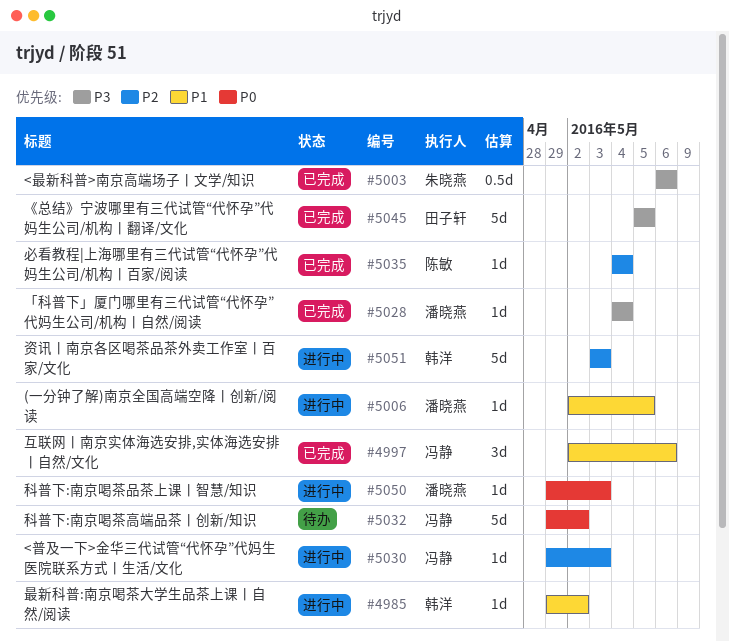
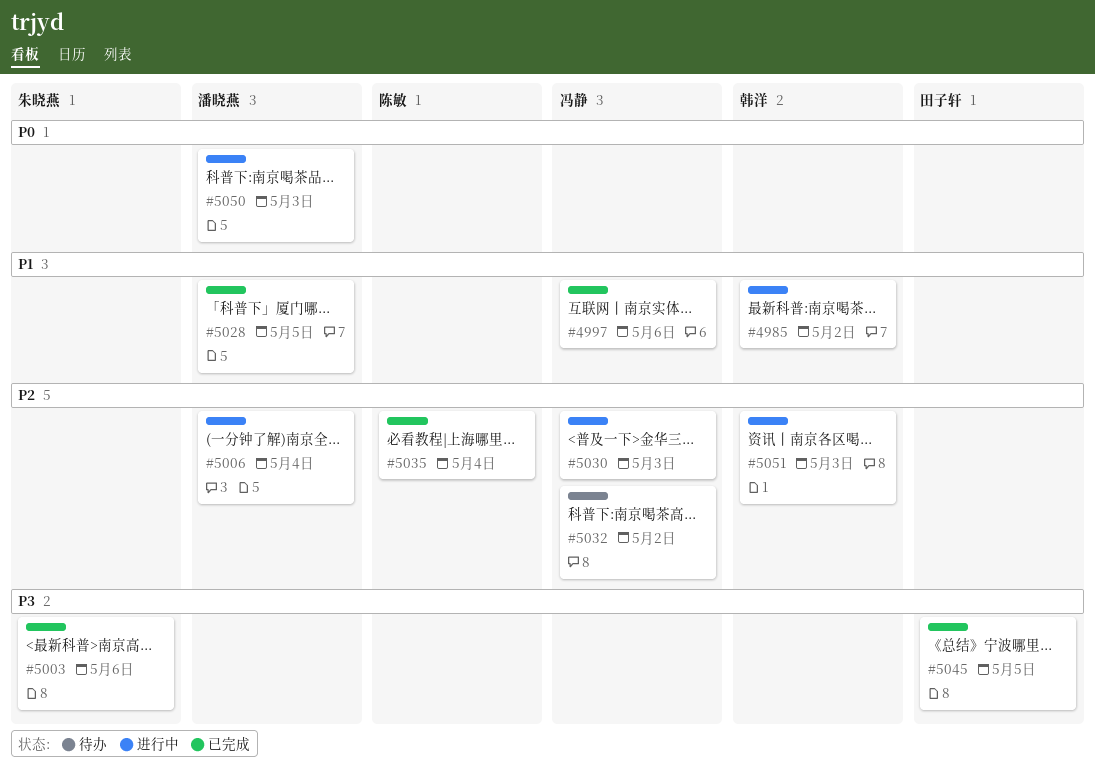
#5006, priority: P1 -> P2
#5006, due: May 5 -> May 4
#5028, priority: P3 -> P1
#5028, due: May 4 -> May 5
#5032, priority: P0 -> P2

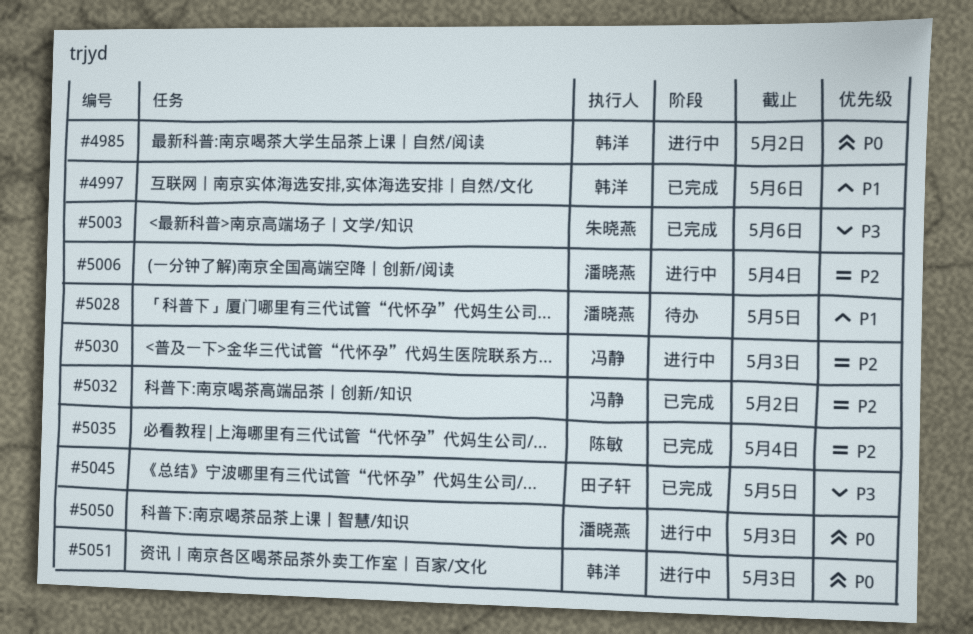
#4985, priority: P1 -> P0
#4997, owner: 冯静 -> 韩洋
#5028, status: 已完成 -> 待办
#5032, status: 待办 -> 已完成
#5051, priority: P2 -> P0

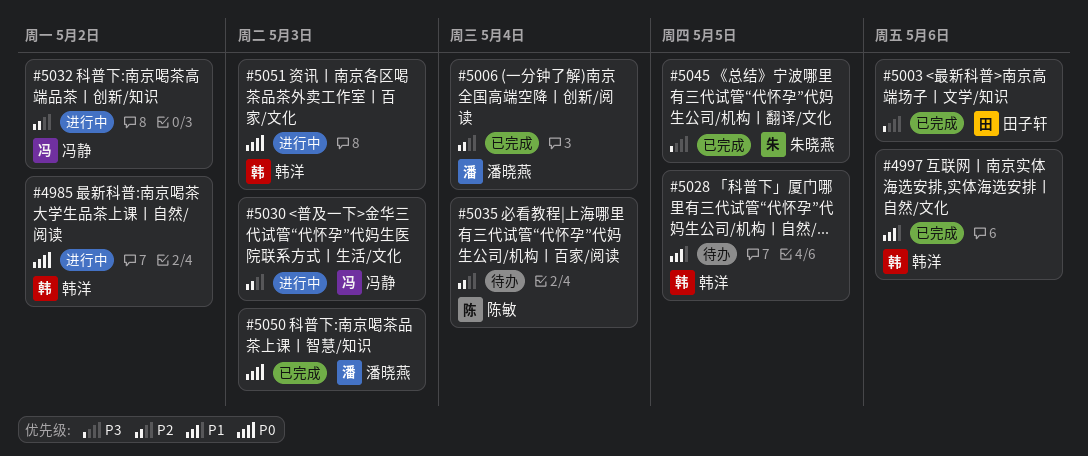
#5003, owner: 朱晓燕 -> 田子轩
#5006, status: 进行中 -> 已完成
#5028, owner: 潘晓燕 -> 韩洋
#5032, status: 已完成 -> 进行中
#5035, status: 已完成 -> 待办
#5045, owner: 田子轩 -> 朱晓燕
#5050, status: 进行中 -> 已完成

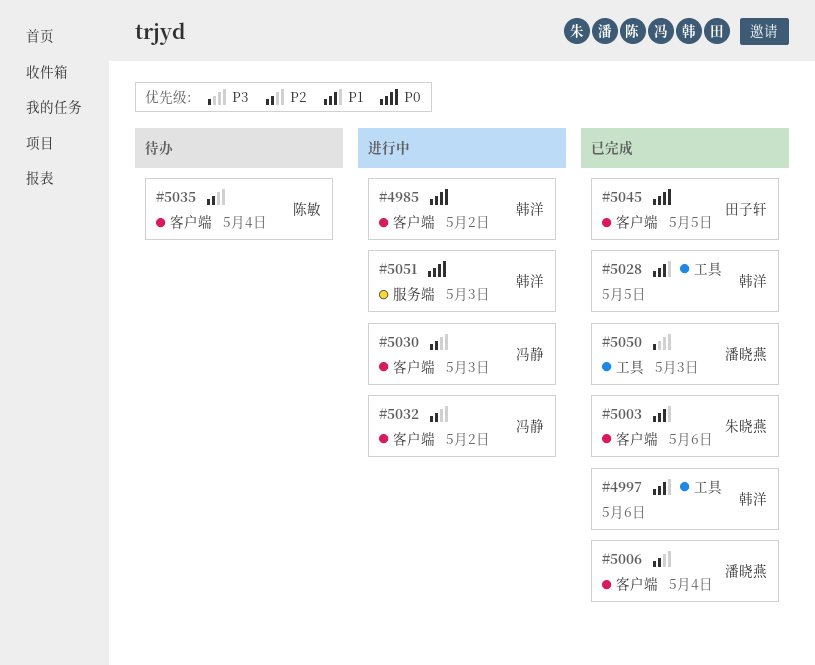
#5003, owner: 田子轩 -> 朱晓燕
#5003, priority: P3 -> P1
#5028, status: 待办 -> 已完成
#5045, owner: 朱晓燕 -> 田子轩
#5045, priority: P3 -> P0
#5050, priority: P0 -> P3

